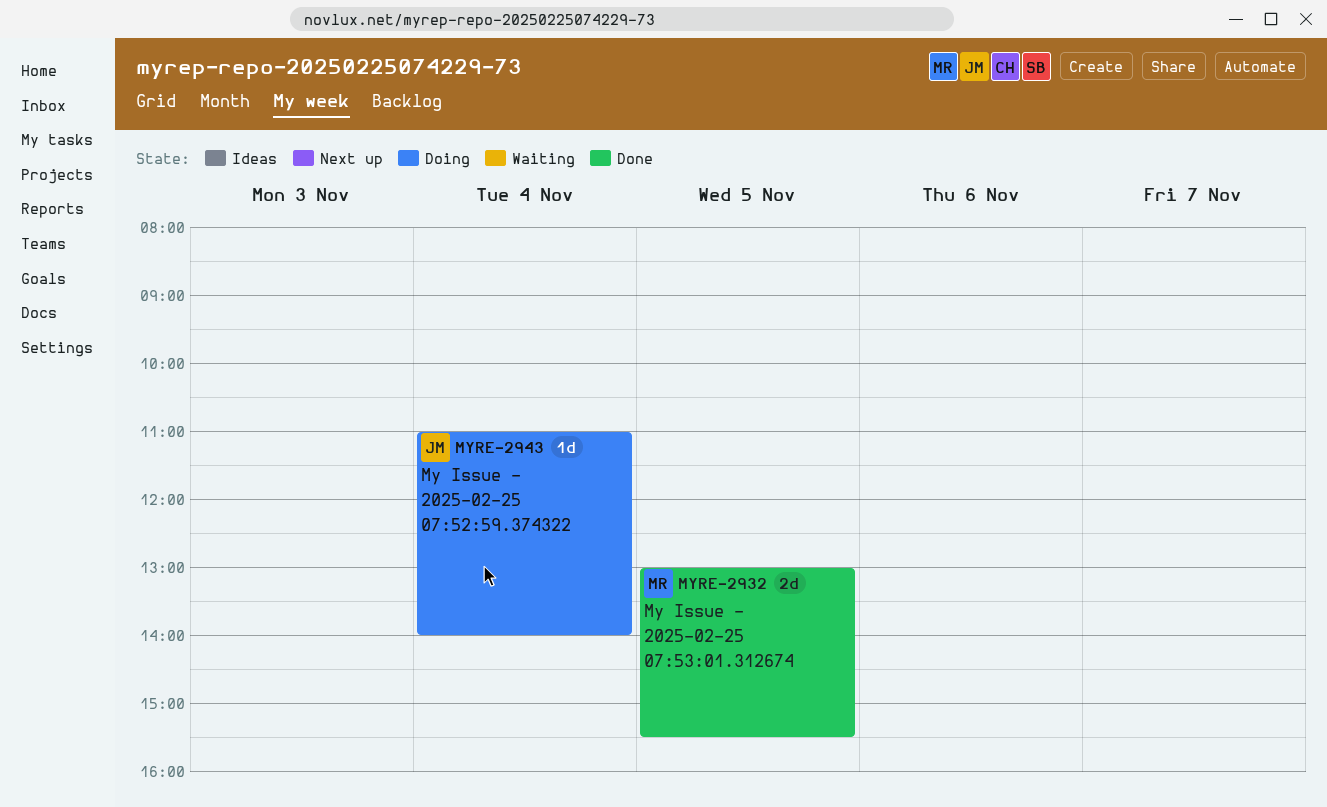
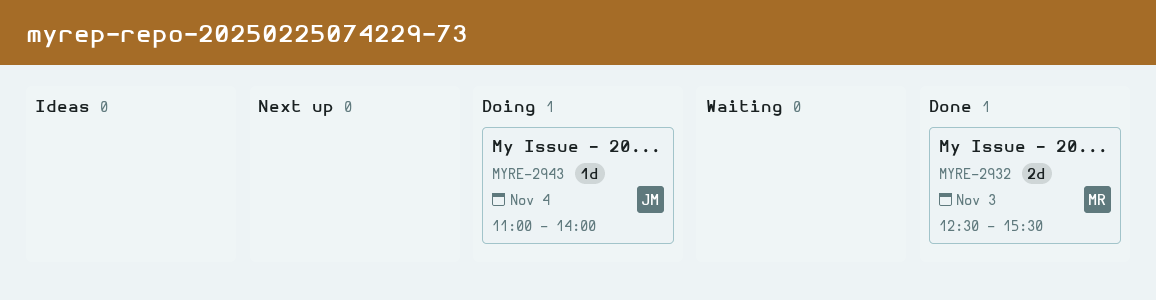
MYRE-2932, day: Nov 5 -> Nov 3
MYRE-2932, begins: 13:00 -> 12:30

